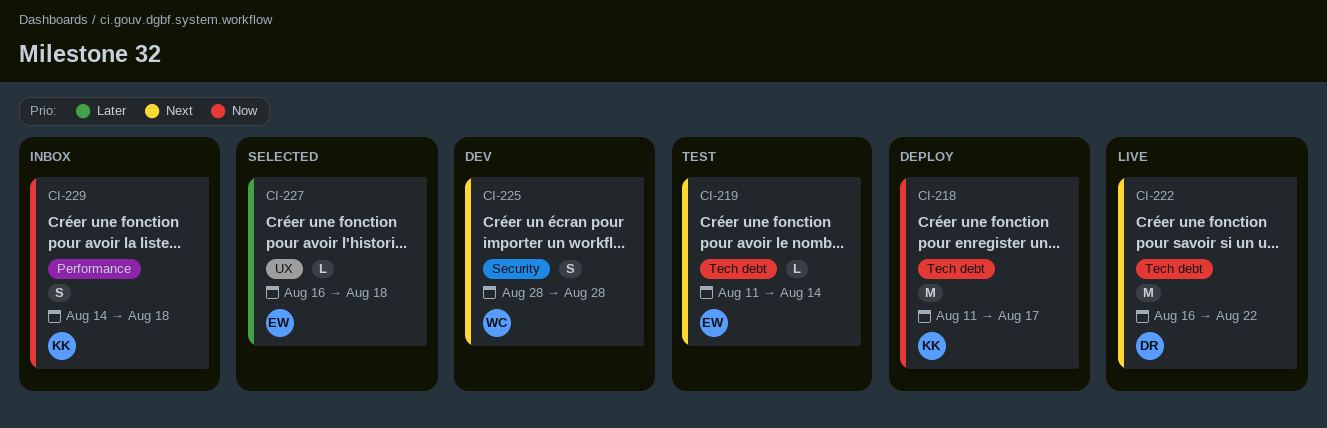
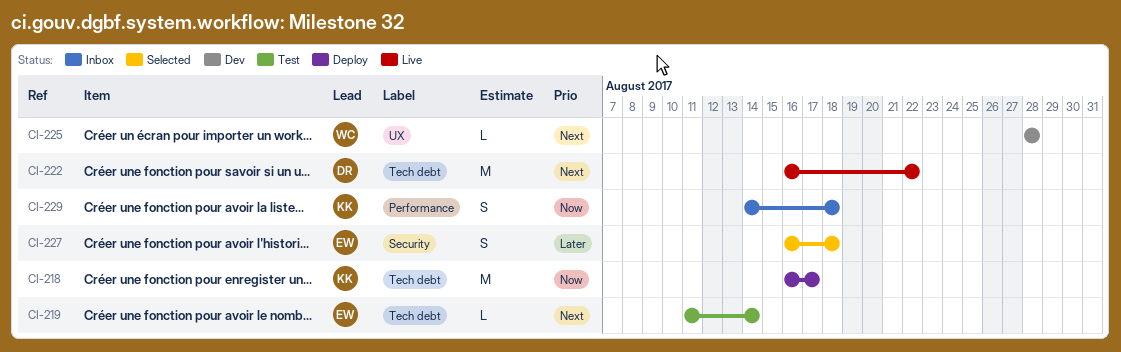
CI-218, start: Aug 11 -> Aug 16
CI-225, label: Security -> UX
CI-225, estimate: S -> L
CI-227, label: UX -> Security
CI-227, estimate: L -> S

